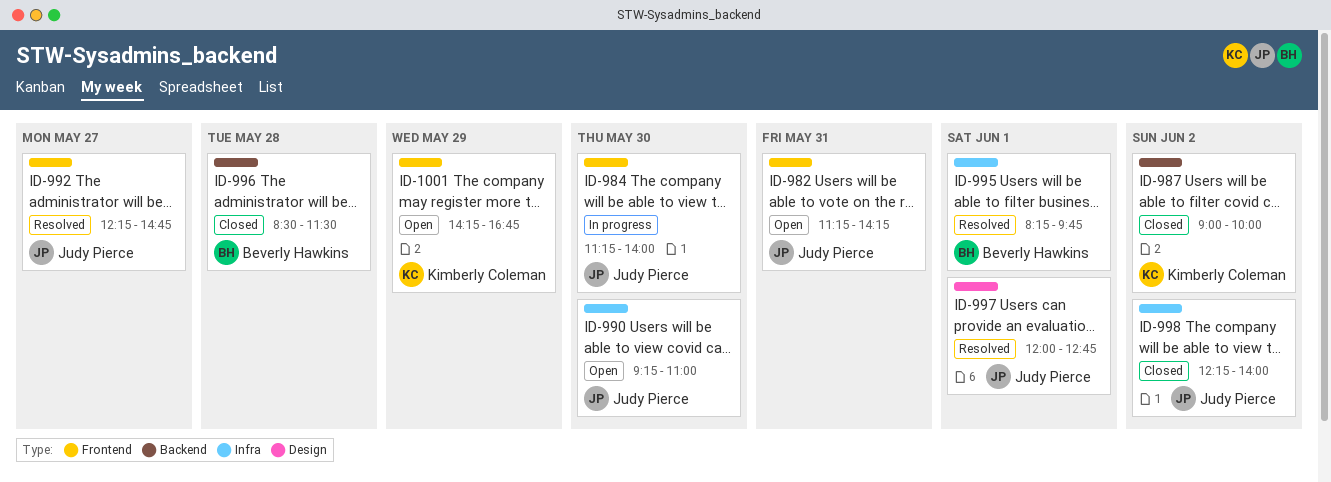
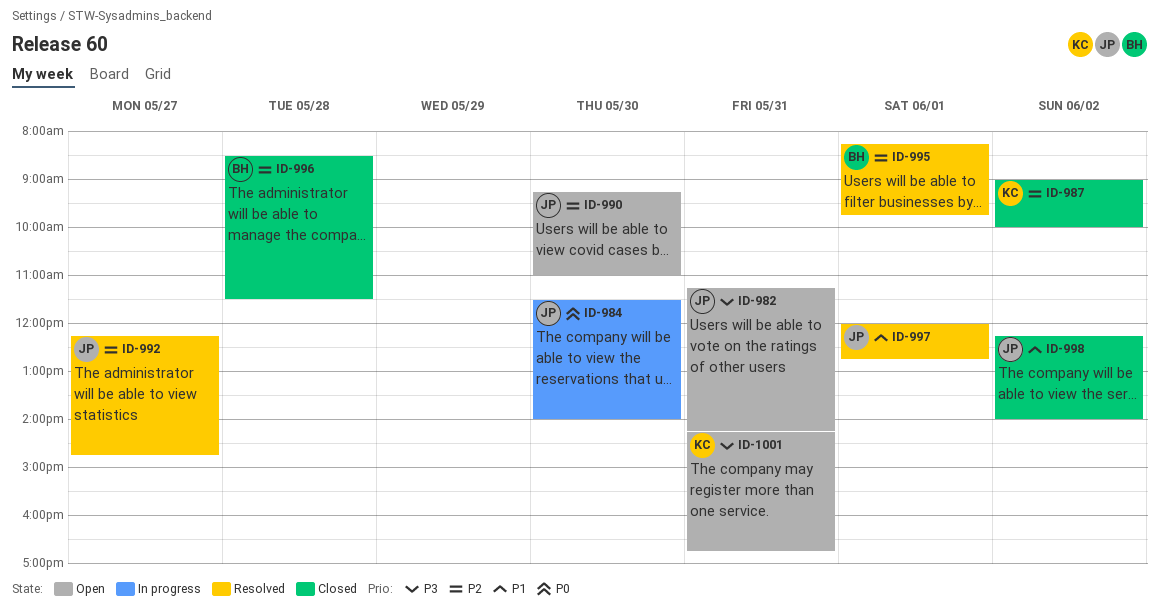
ID-984, begins: 11:15 -> 11:30
ID-1001, day: May 29 -> May 31

